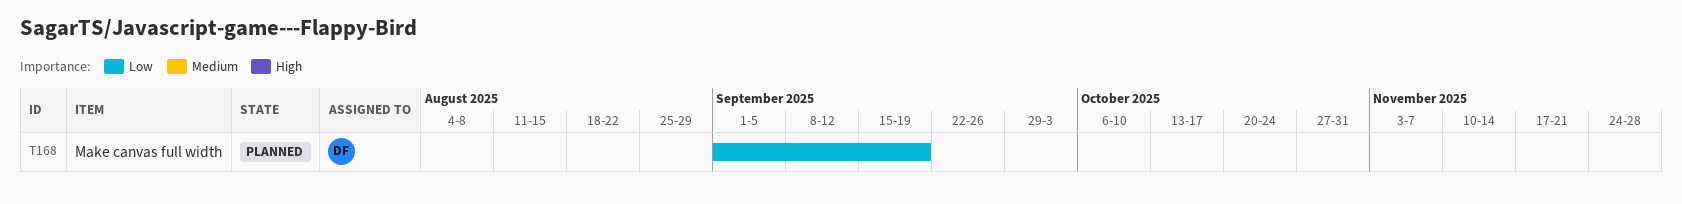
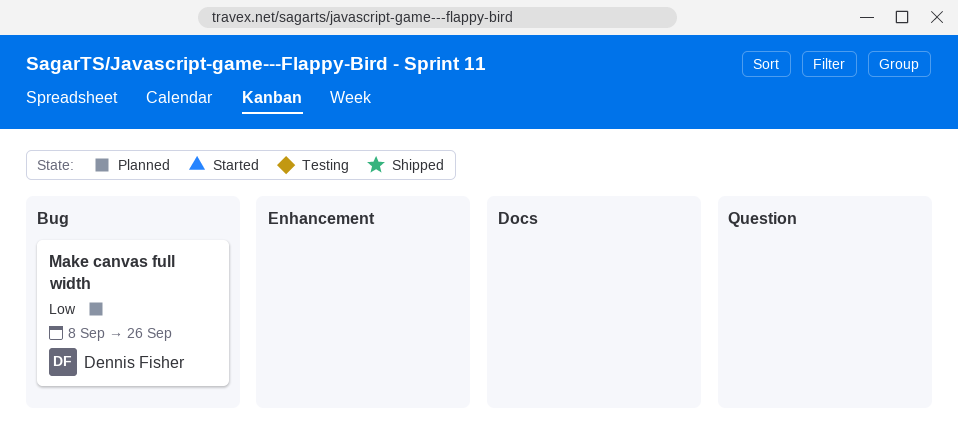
Make canvas full width, start: Sep 1 -> Sep 8
Make canvas full width, due: Sep 19 -> Sep 26

